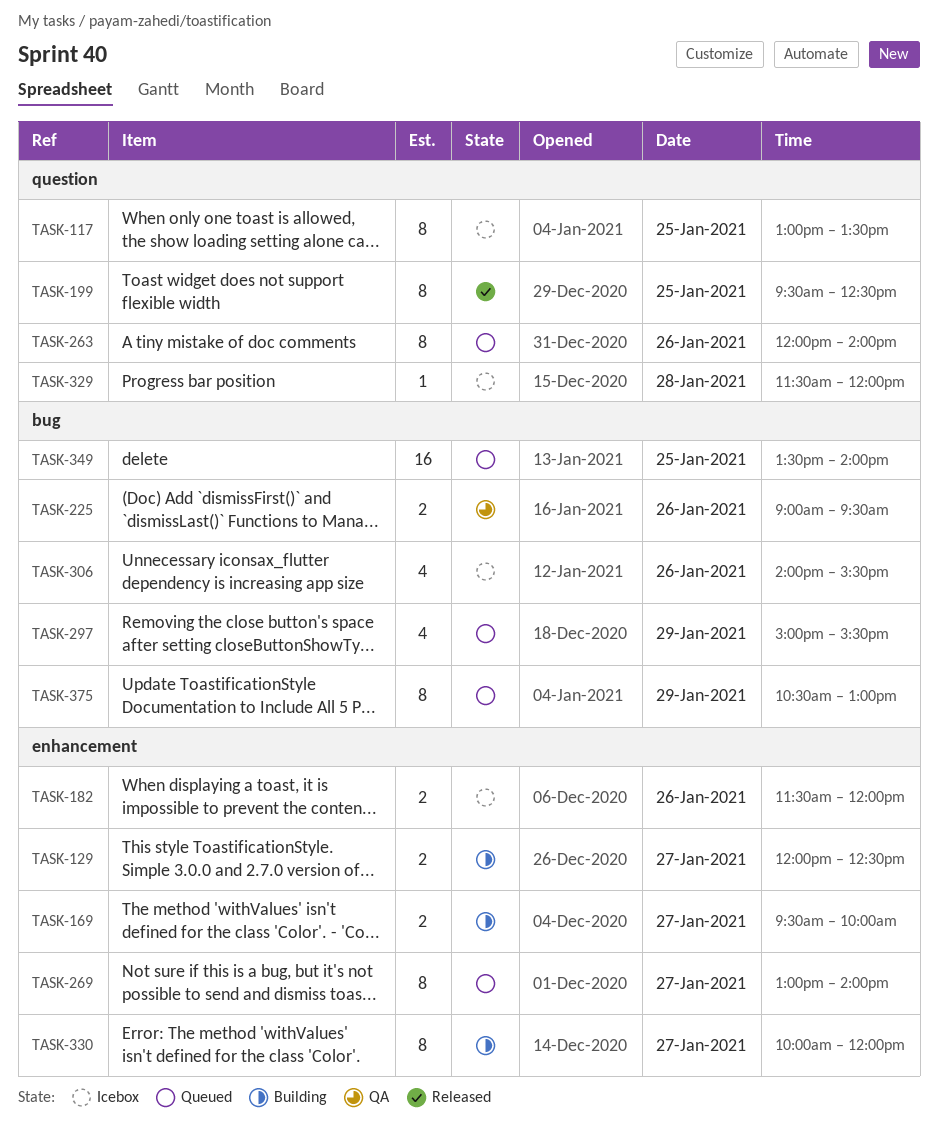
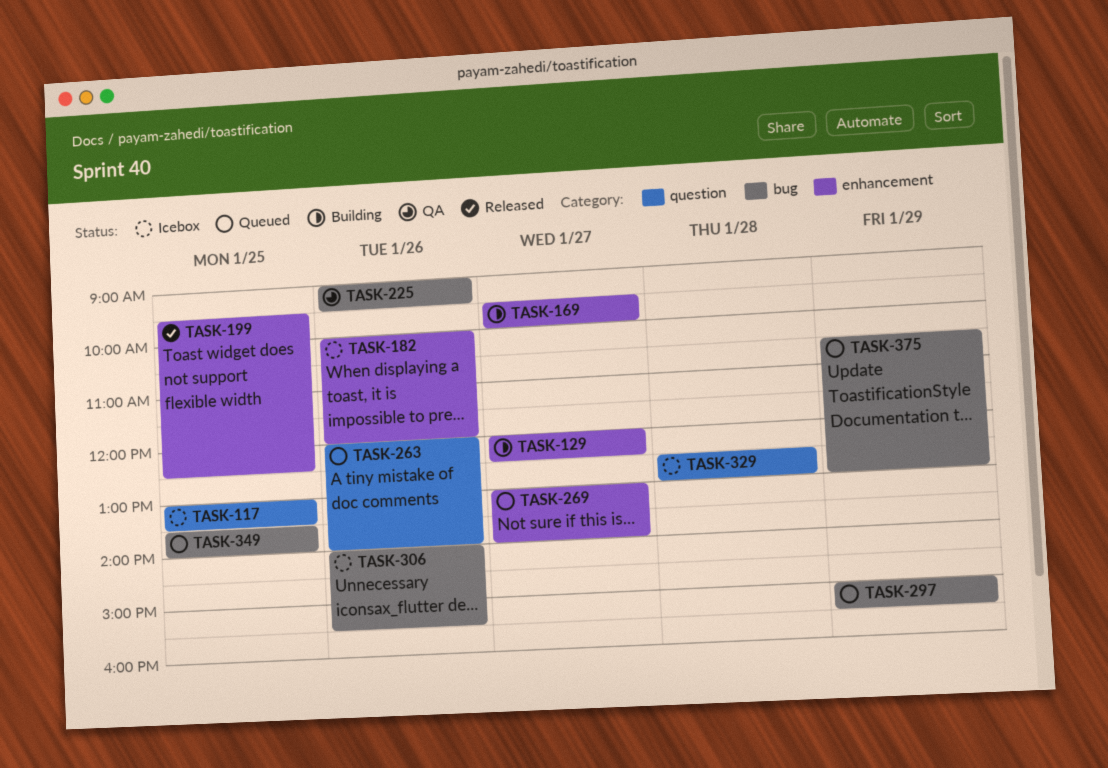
TASK-182, begins: 11:30 -> 10:00
TASK-199, label: question -> enhancement
TASK-329, begins: 11:30 -> 12:30
TASK-329, ends: 12:00 -> 13:00
TASK-330: present -> none

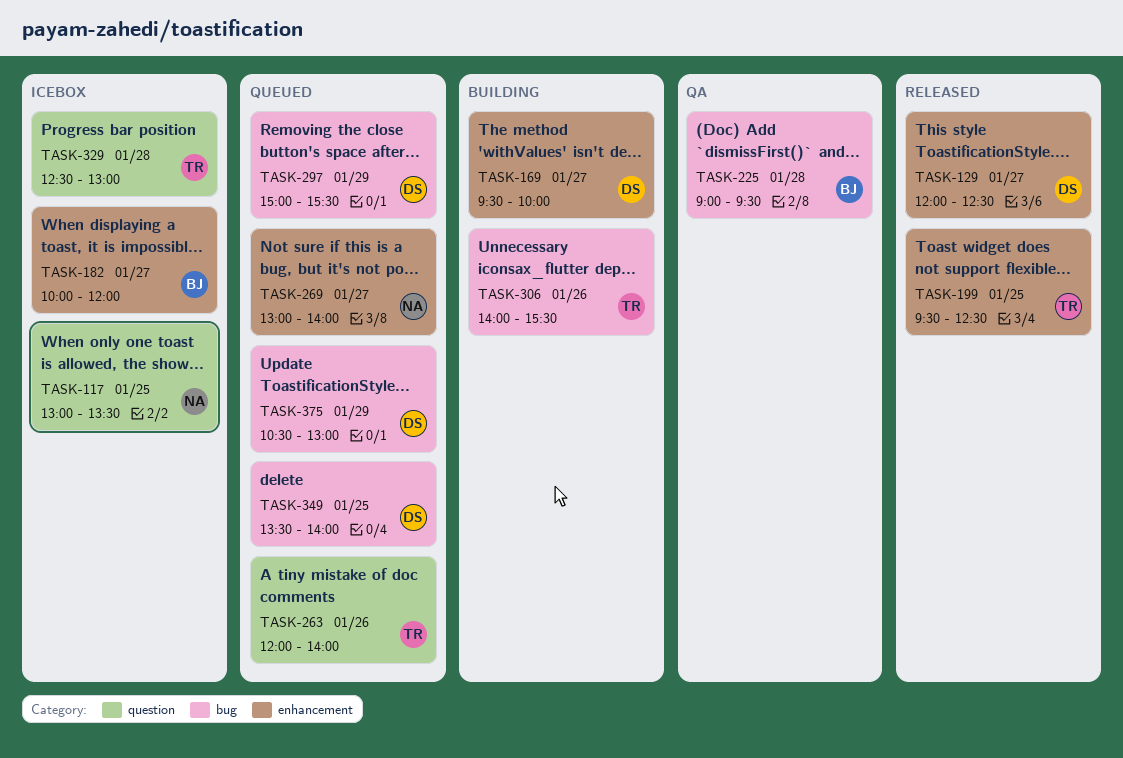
TASK-129, status: Building -> Released
TASK-182, day: Jan 26 -> Jan 27
TASK-225, day: Jan 26 -> Jan 28
TASK-306, status: Icebox -> Building

